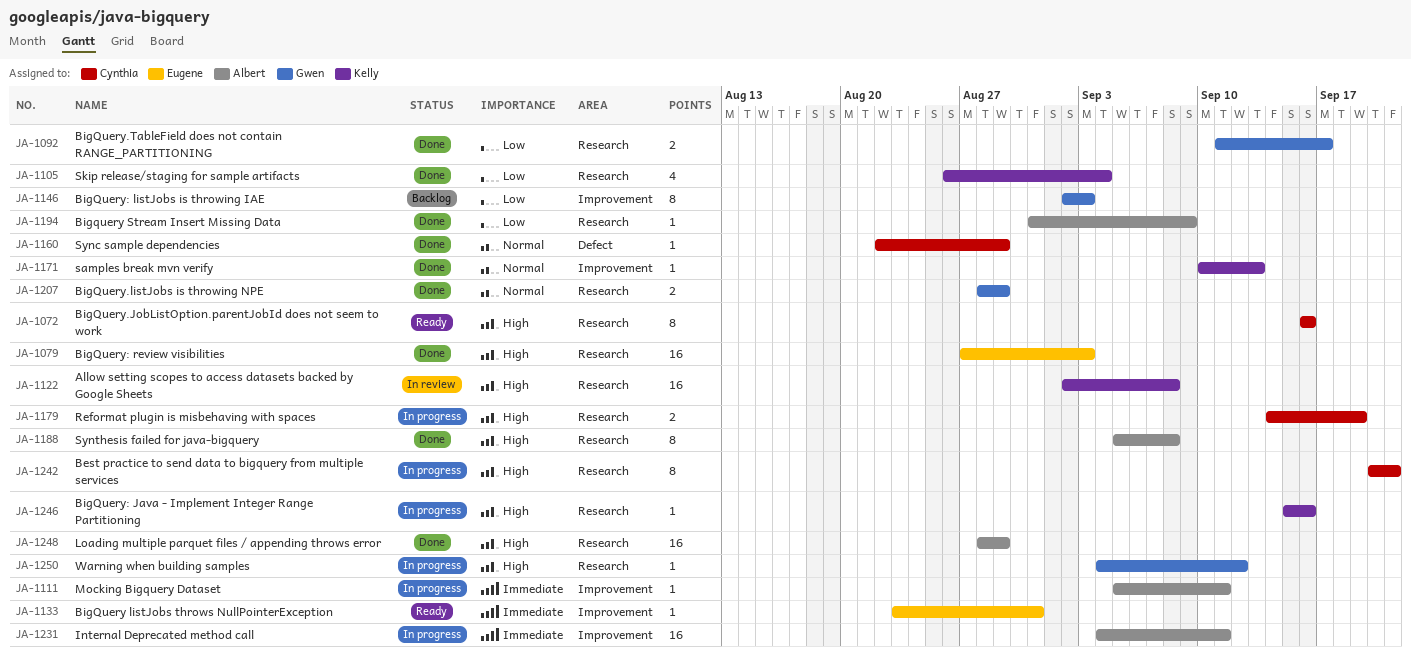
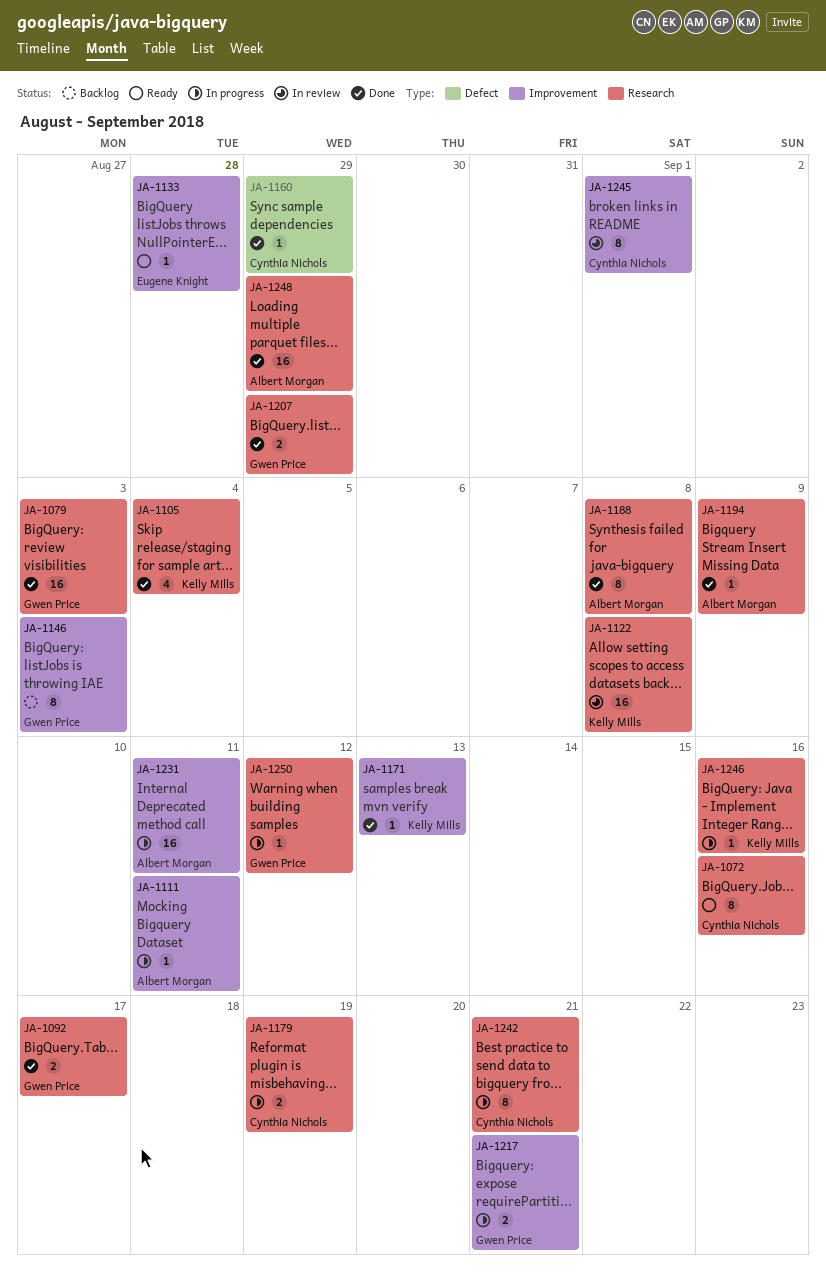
JA-1079, owner: Eugene Knight -> Gwen Price
JA-1133, due: Aug 31 -> Aug 28
JA-1217: none -> present
JA-1245: none -> present

